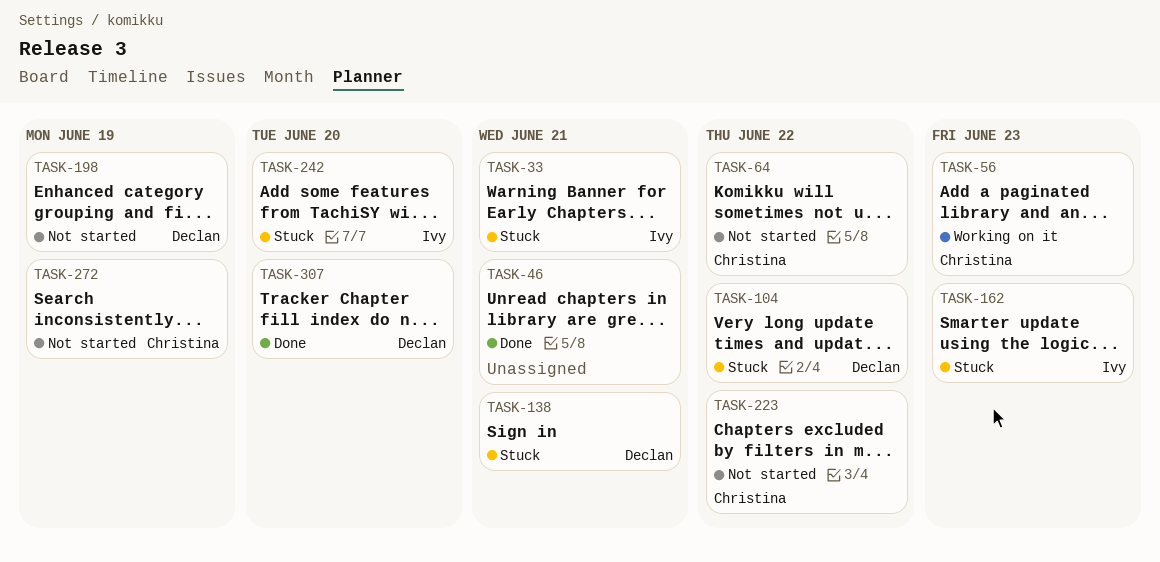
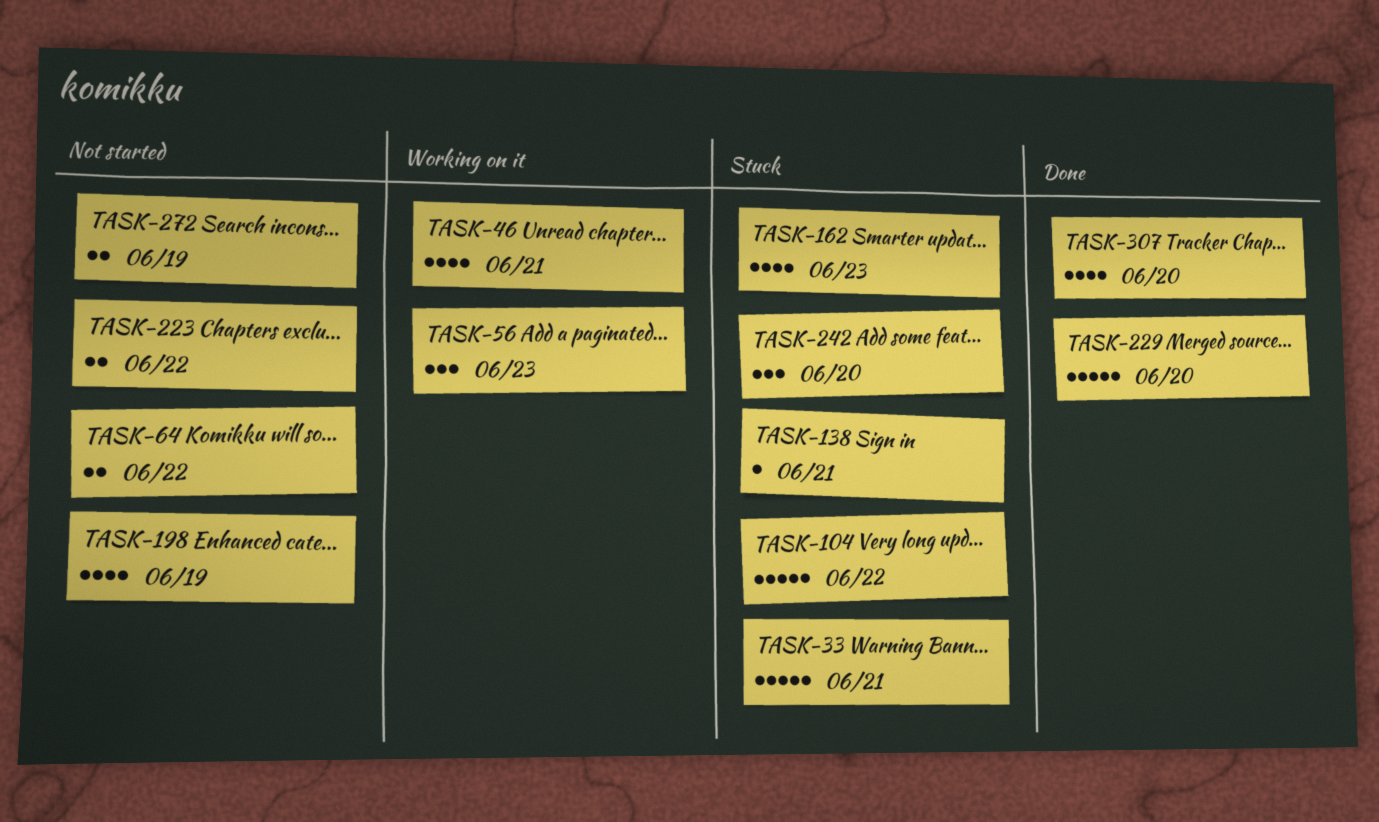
TASK-46, status: Done -> Working on it
TASK-229: none -> present

